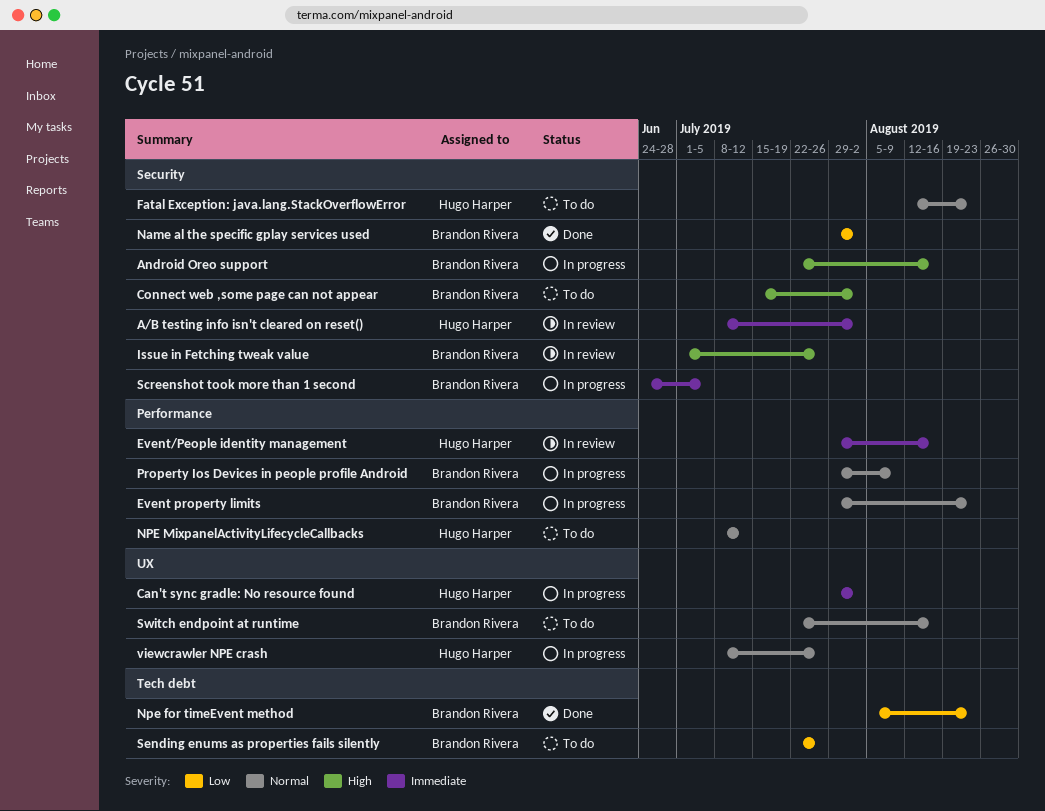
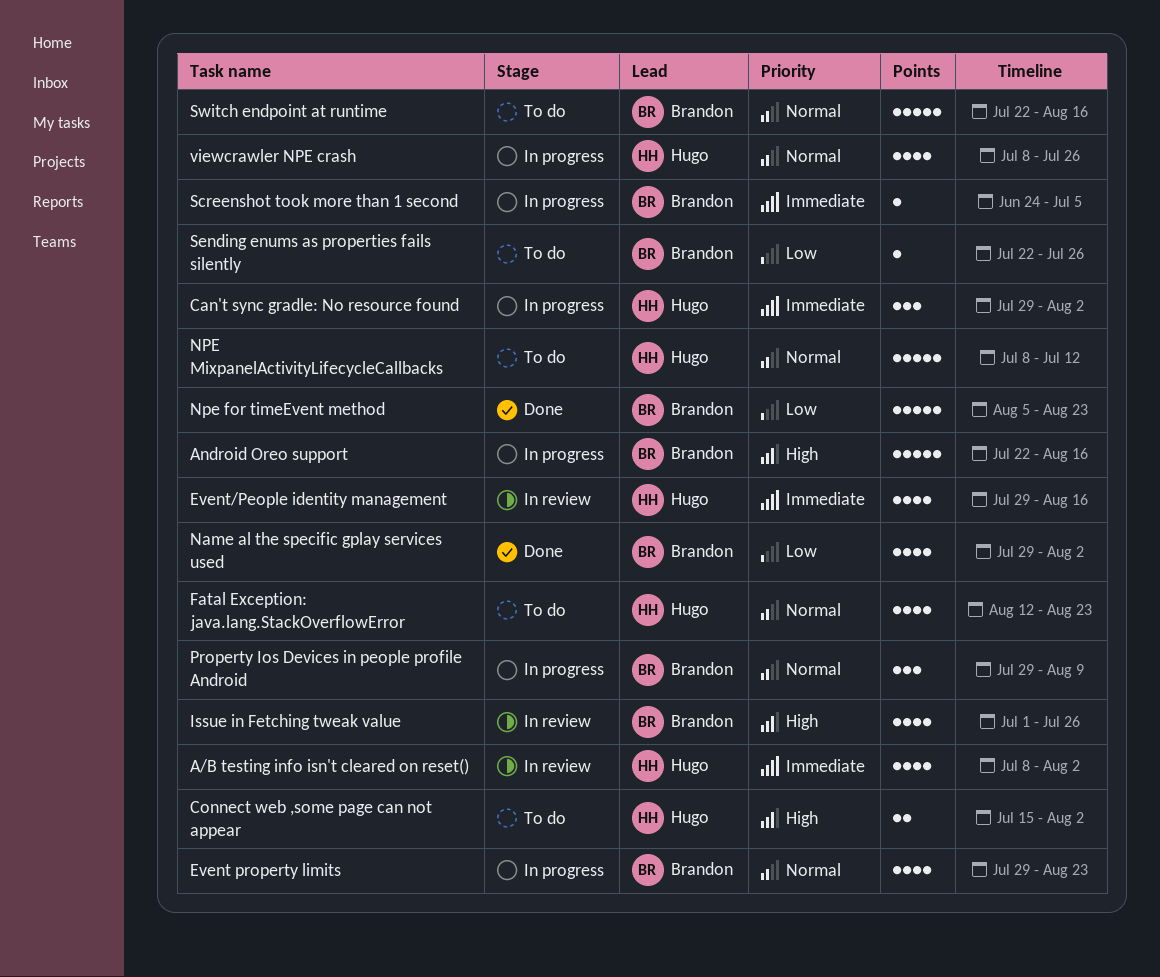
Connect web ,some page can not appear, owner: Brandon Rivera -> Hugo Harper

